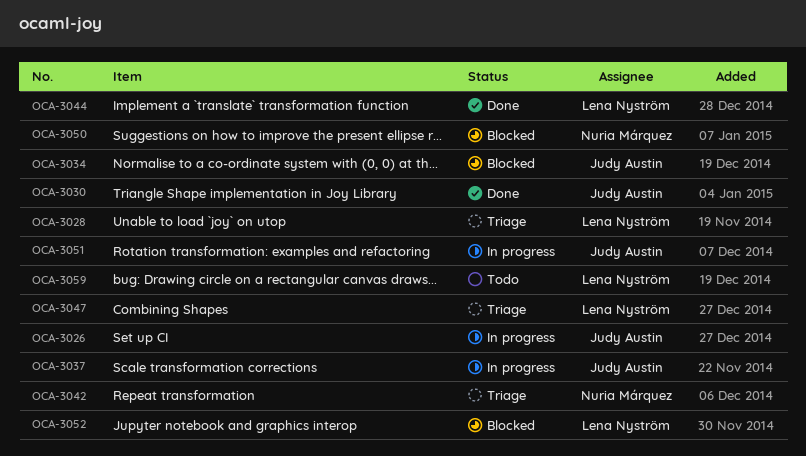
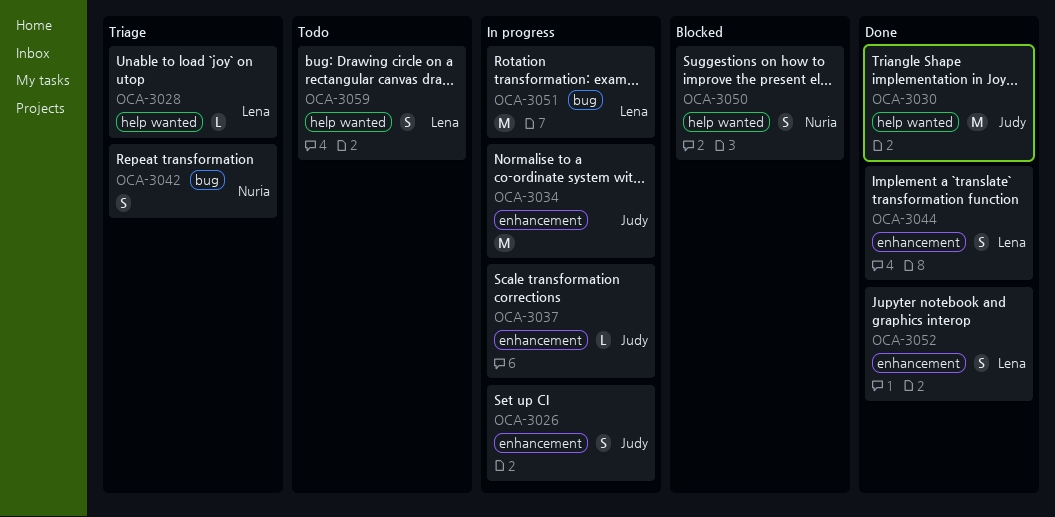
OCA-3034, status: Blocked -> In progress
OCA-3047: present -> none
OCA-3051, owner: Judy Austin -> Lena Nyström
OCA-3052, status: Blocked -> Done

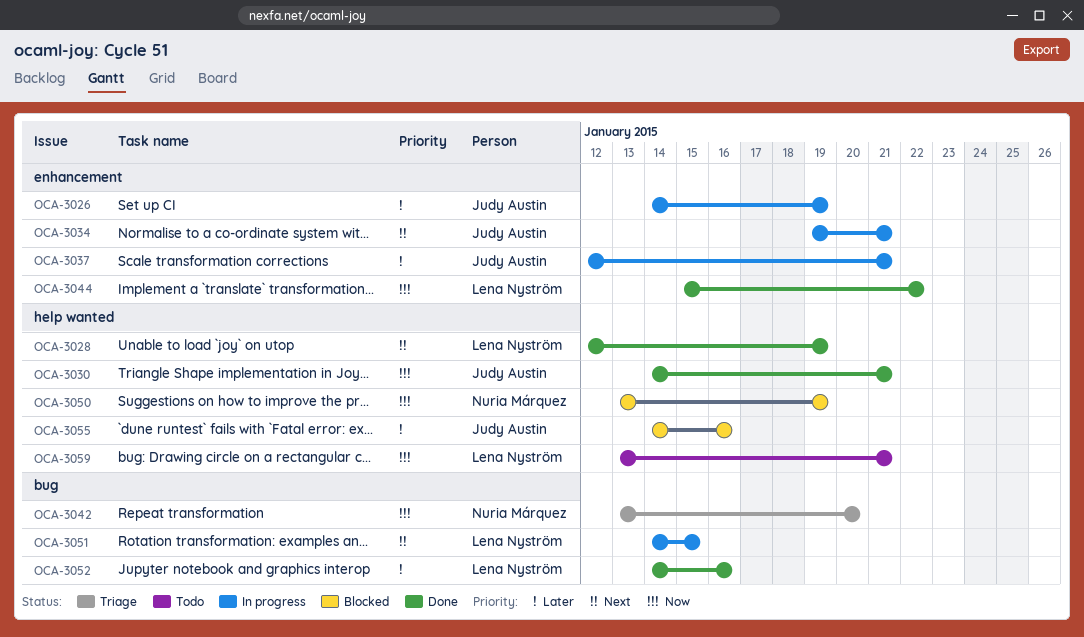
OCA-3028, status: Triage -> Done
OCA-3052, label: enhancement -> bug
OCA-3055: none -> present

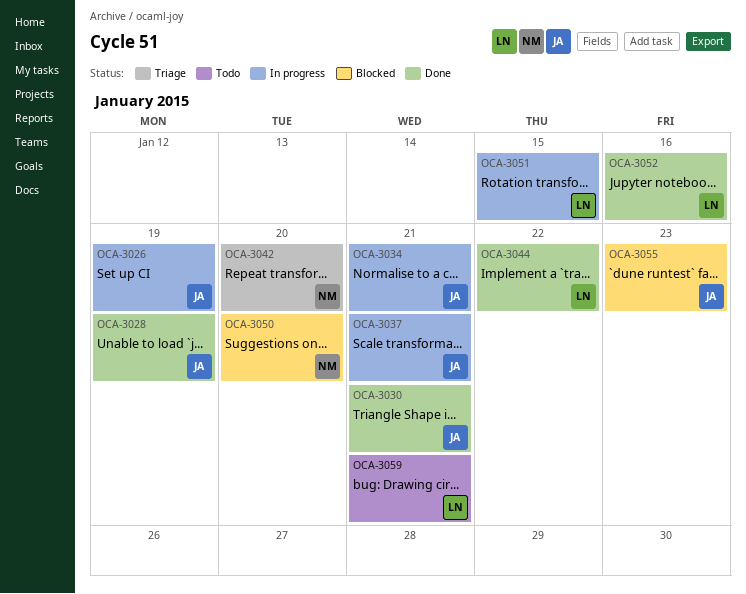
OCA-3028, owner: Lena Nyström -> Judy Austin
OCA-3050, due: Jan 19 -> Jan 20
OCA-3055, due: Jan 16 -> Jan 23

